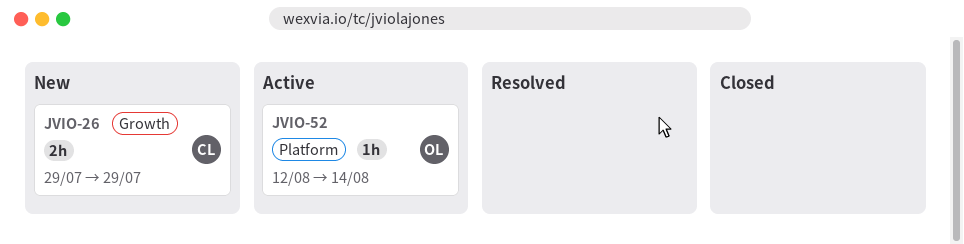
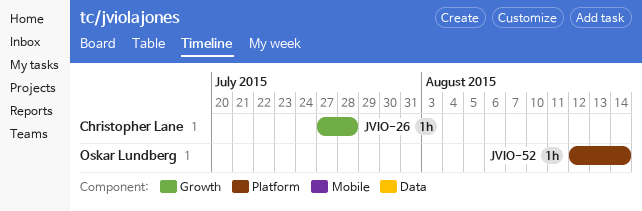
JVIO-26, estimate: 2h -> 1h
JVIO-26, start: Jul 29 -> Jul 27
JVIO-26, due: Jul 29 -> Jul 28

